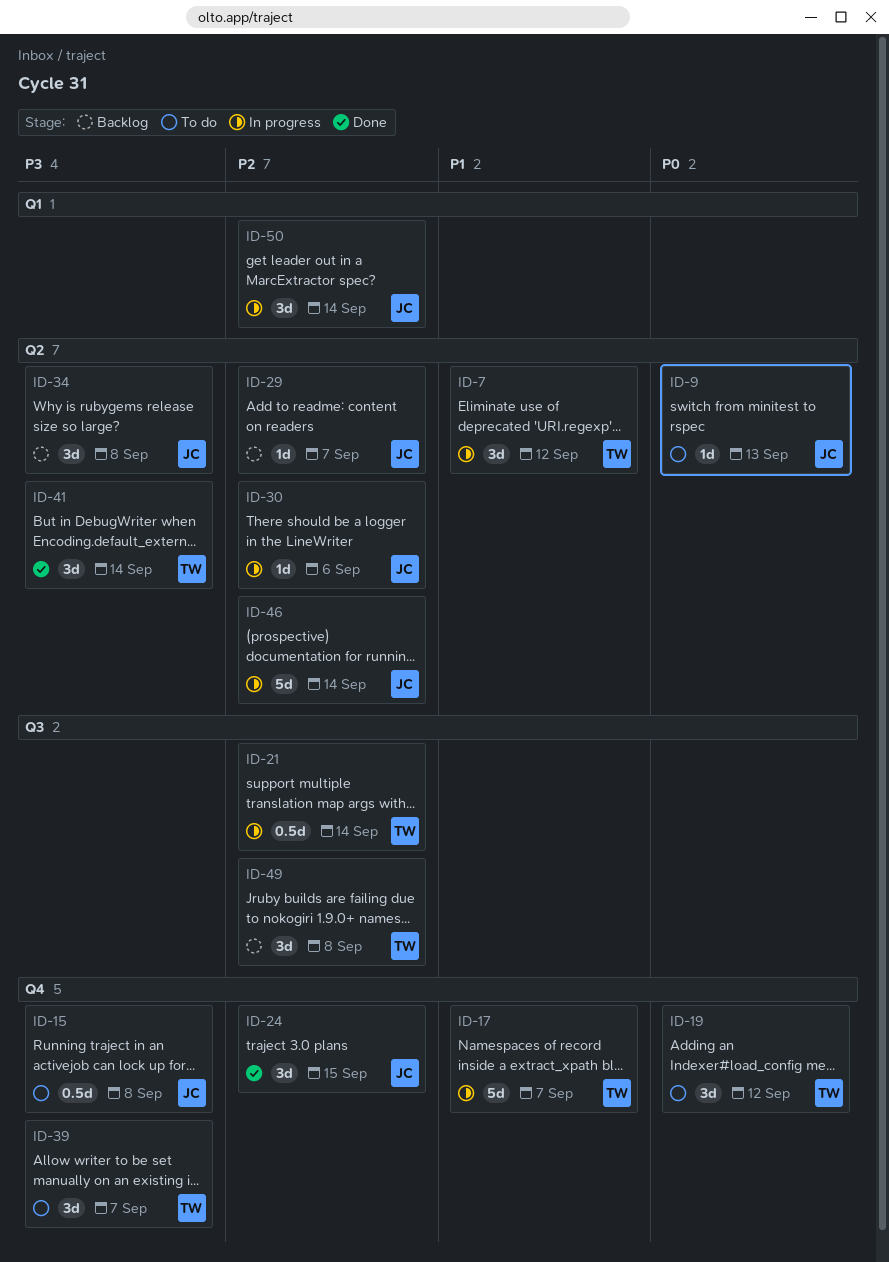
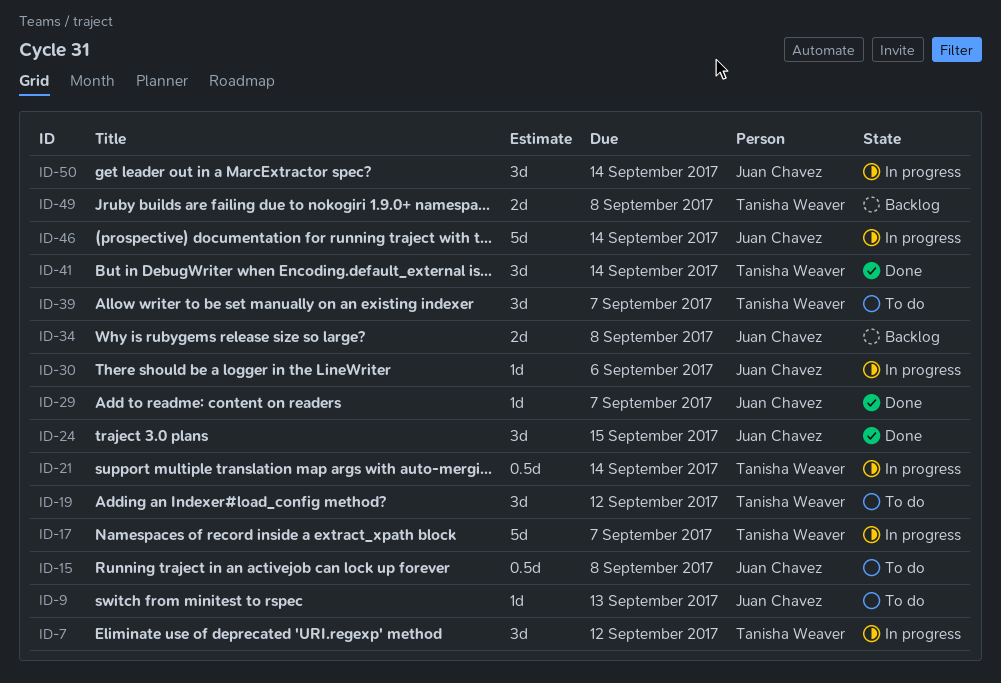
ID-29, status: Backlog -> Done
ID-34, estimate: 3d -> 2d
ID-49, estimate: 3d -> 2d

